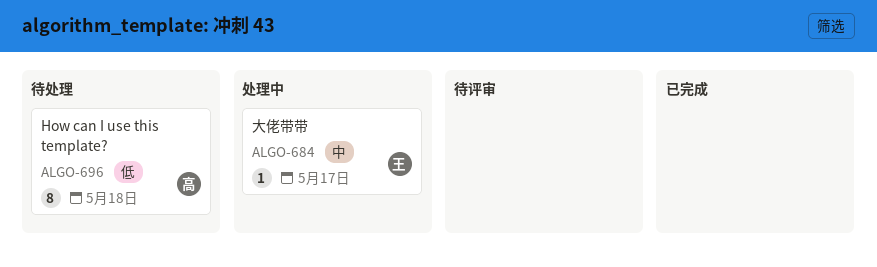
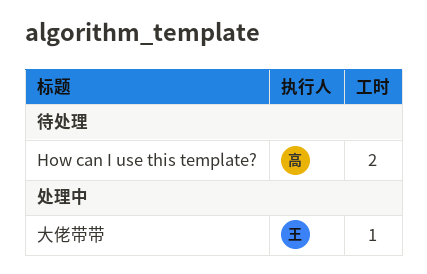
How can I use this template?, estimate: 8 -> 2

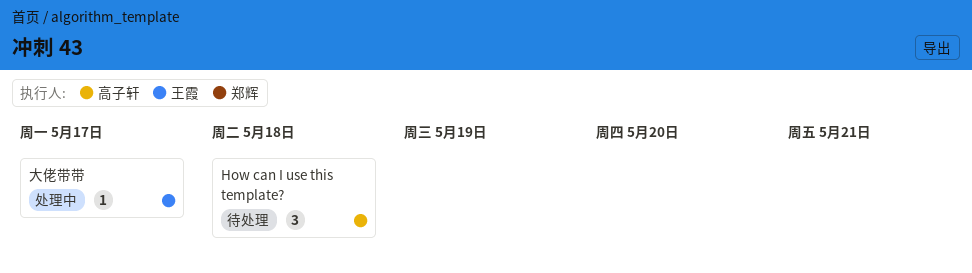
How can I use this template?, estimate: 2 -> 3

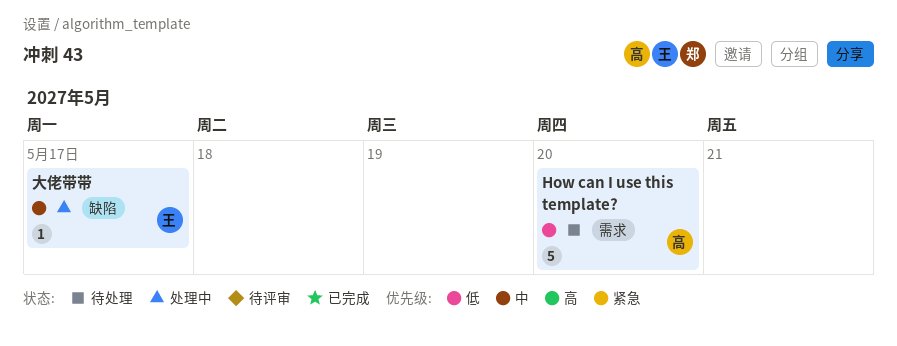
How can I use this template?, estimate: 3 -> 5
How can I use this template?, due: May 18 -> May 20

